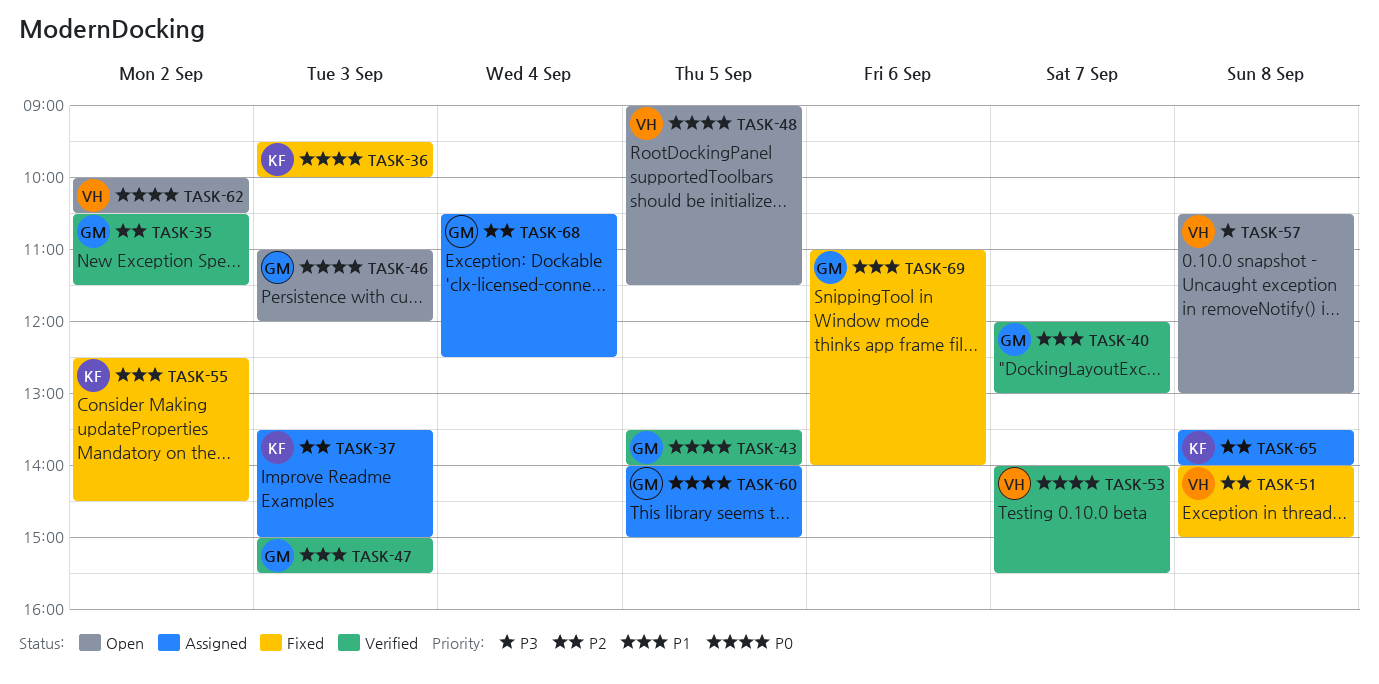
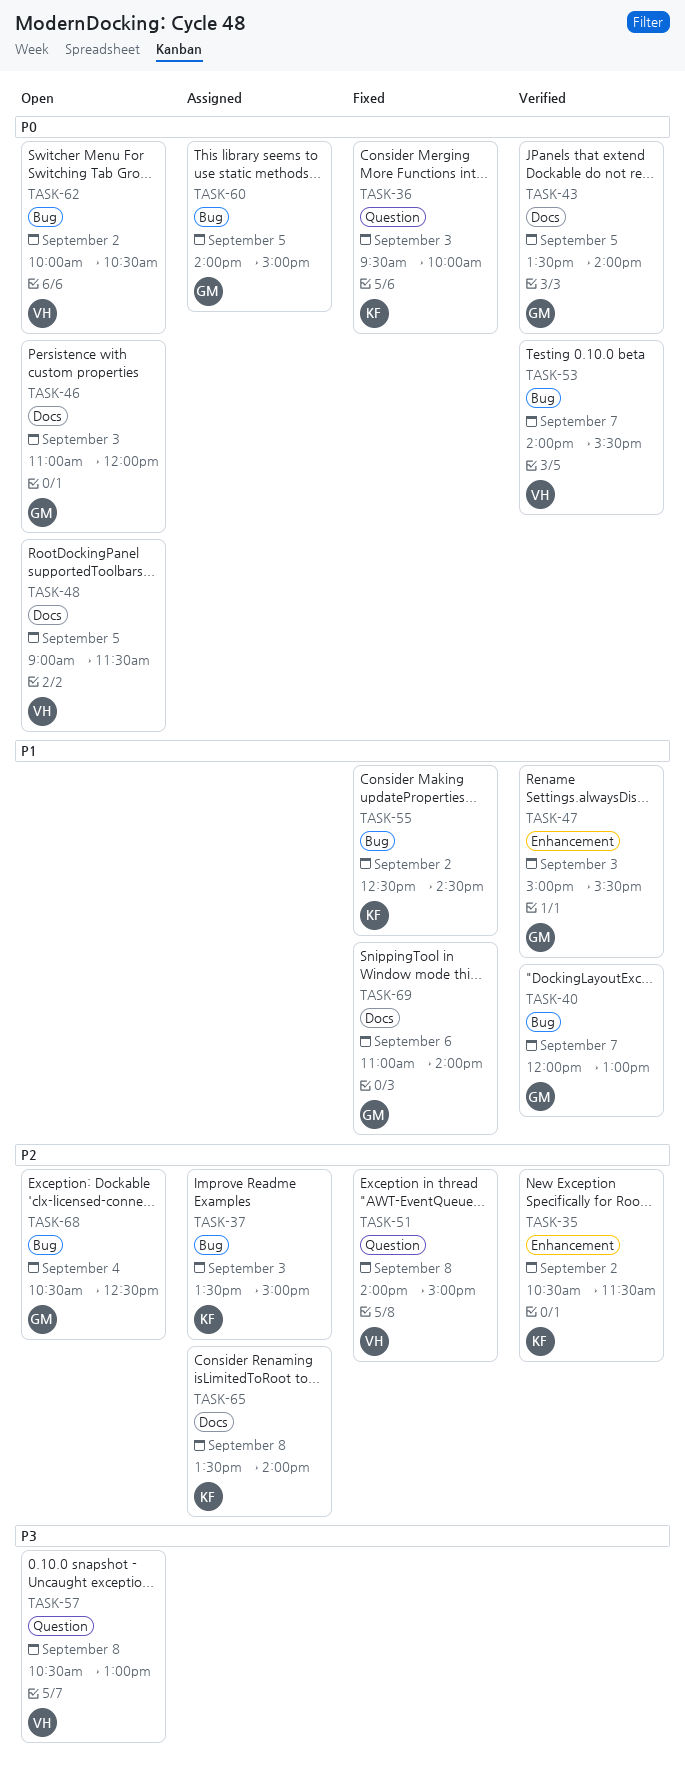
TASK-35, owner: GM -> KF
TASK-68, status: Assigned -> Open

